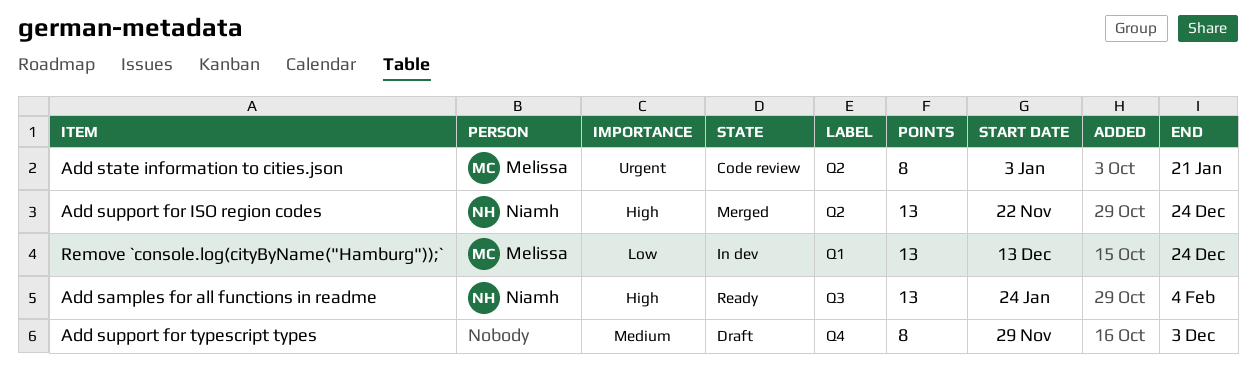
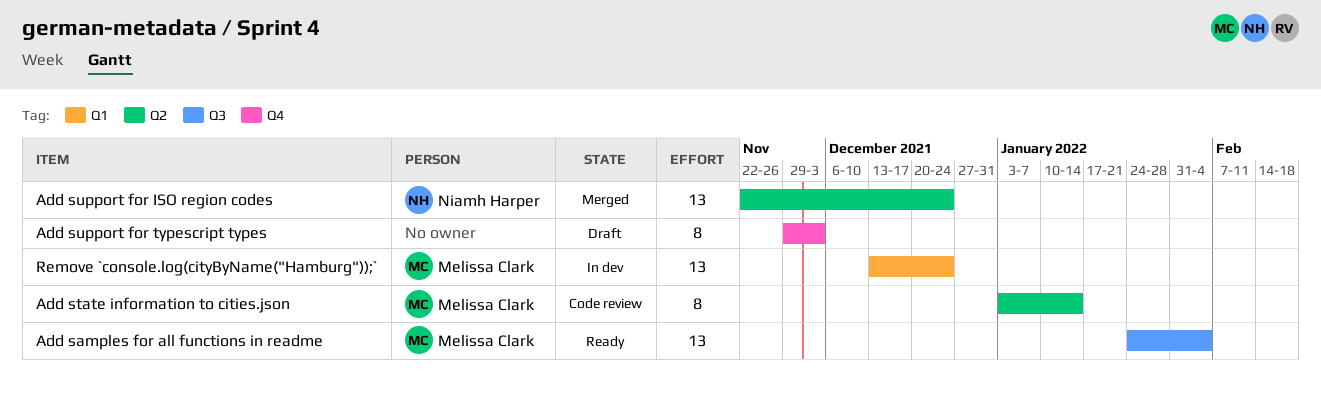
Add samples for all functions in readme, owner: Niamh Harper -> Melissa Clark
Add state information to cities.json, due: Jan 21 -> Jan 14

